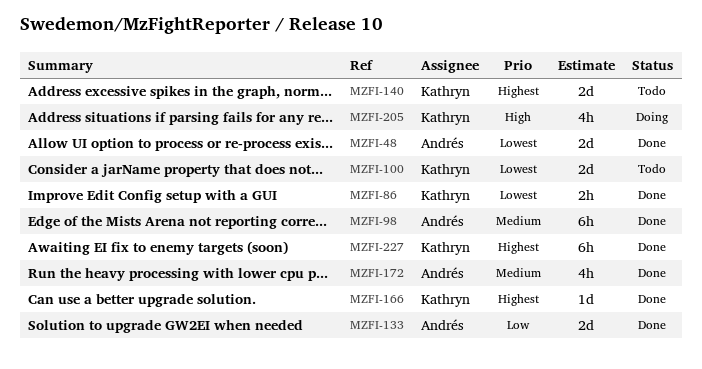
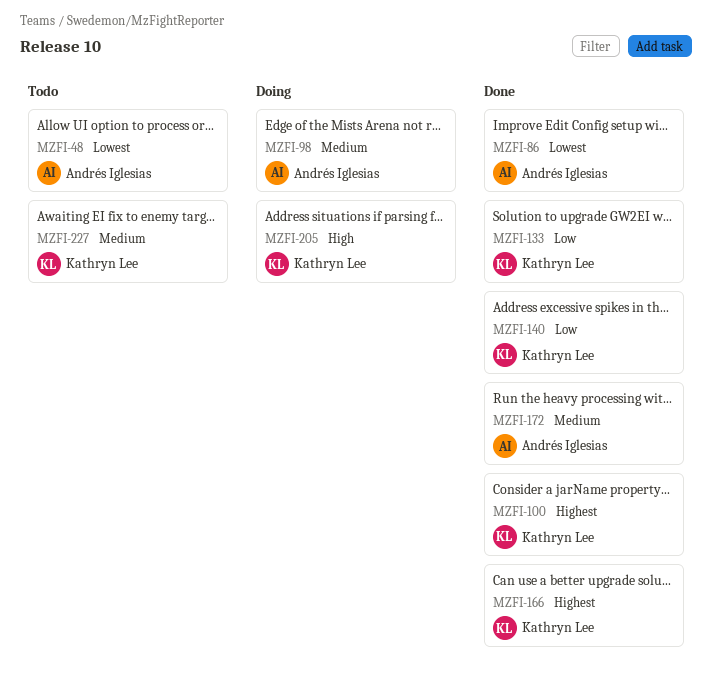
MZFI-48, status: Done -> Todo
MZFI-86, owner: Kathryn Lee -> Andrés Iglesias
MZFI-98, status: Done -> Doing
MZFI-100, status: Todo -> Done
MZFI-100, priority: Lowest -> Highest
MZFI-133, owner: Andrés Iglesias -> Kathryn Lee
MZFI-140, status: Todo -> Done
MZFI-140, priority: Highest -> Low
MZFI-227, status: Done -> Todo
MZFI-227, priority: Highest -> Medium

